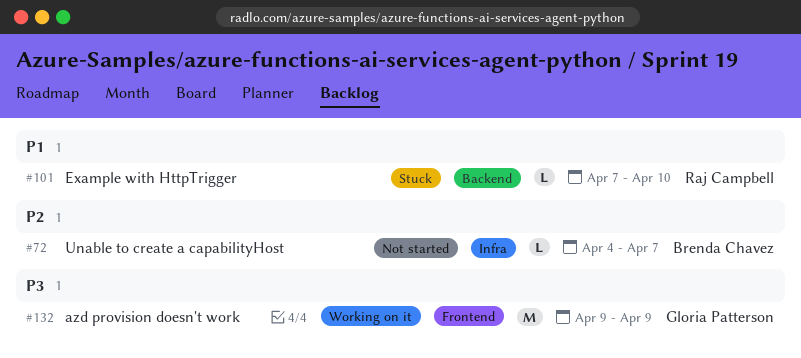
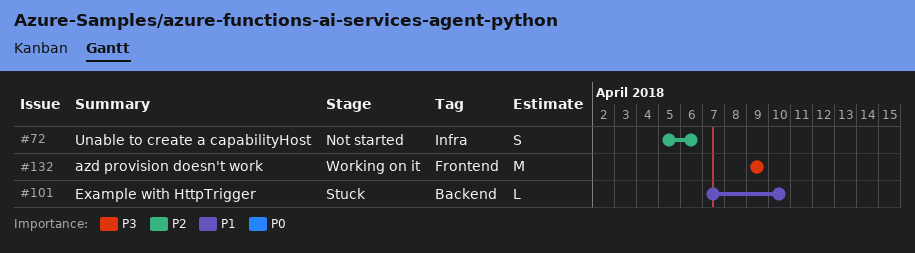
#72, estimate: L -> S
#72, start: Apr 4 -> Apr 5
#72, due: Apr 7 -> Apr 6

